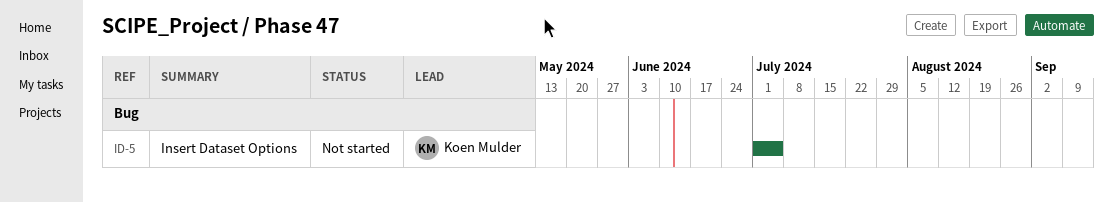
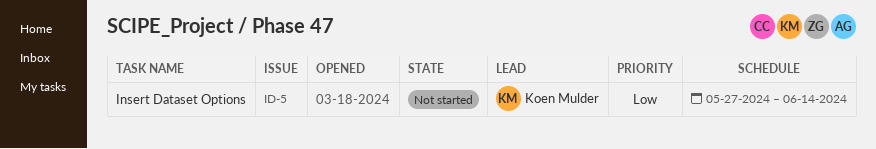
ID-5, start: Jul 1 -> May 27
ID-5, due: Jul 5 -> Jun 14

